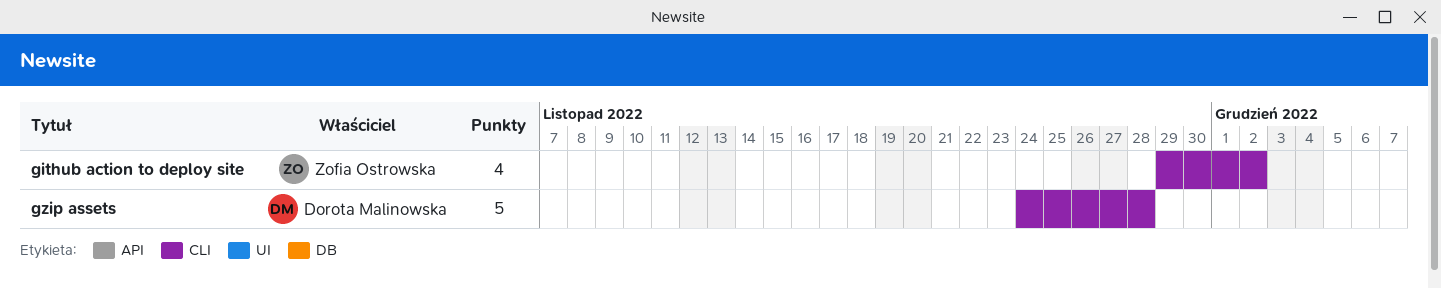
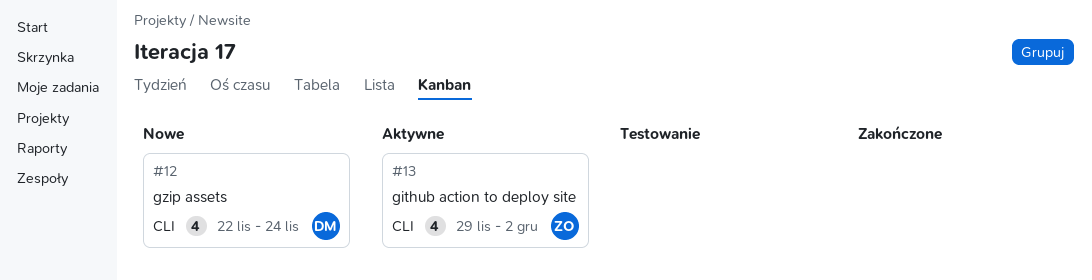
gzip assets, estimate: 5 -> 4
gzip assets, start: Nov 24 -> Nov 22
gzip assets, due: Nov 28 -> Nov 24

